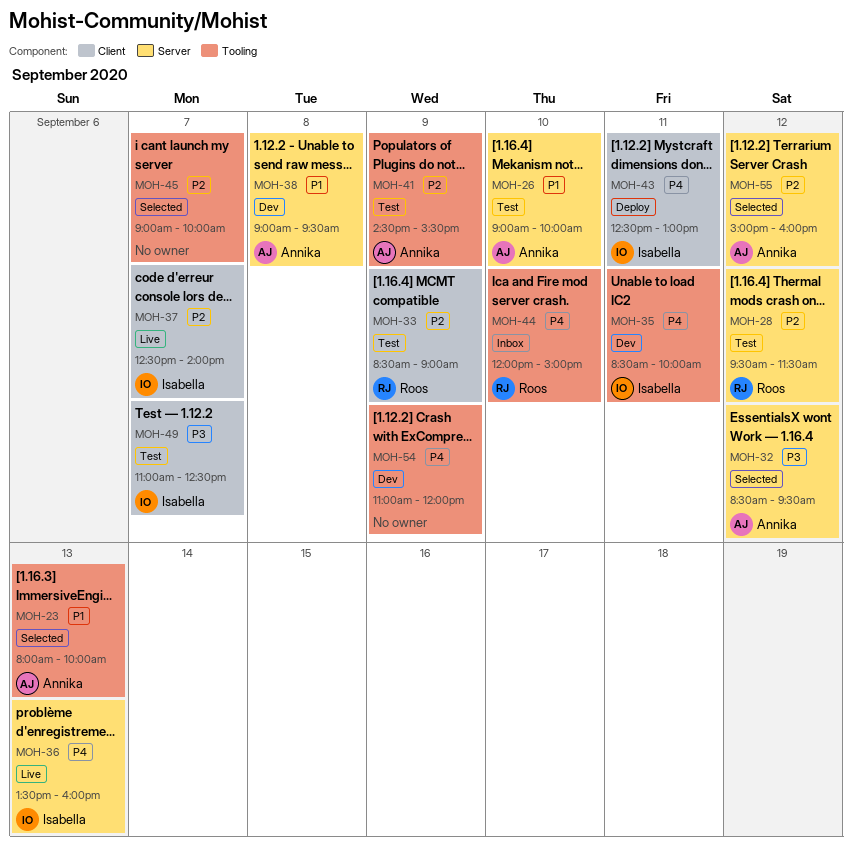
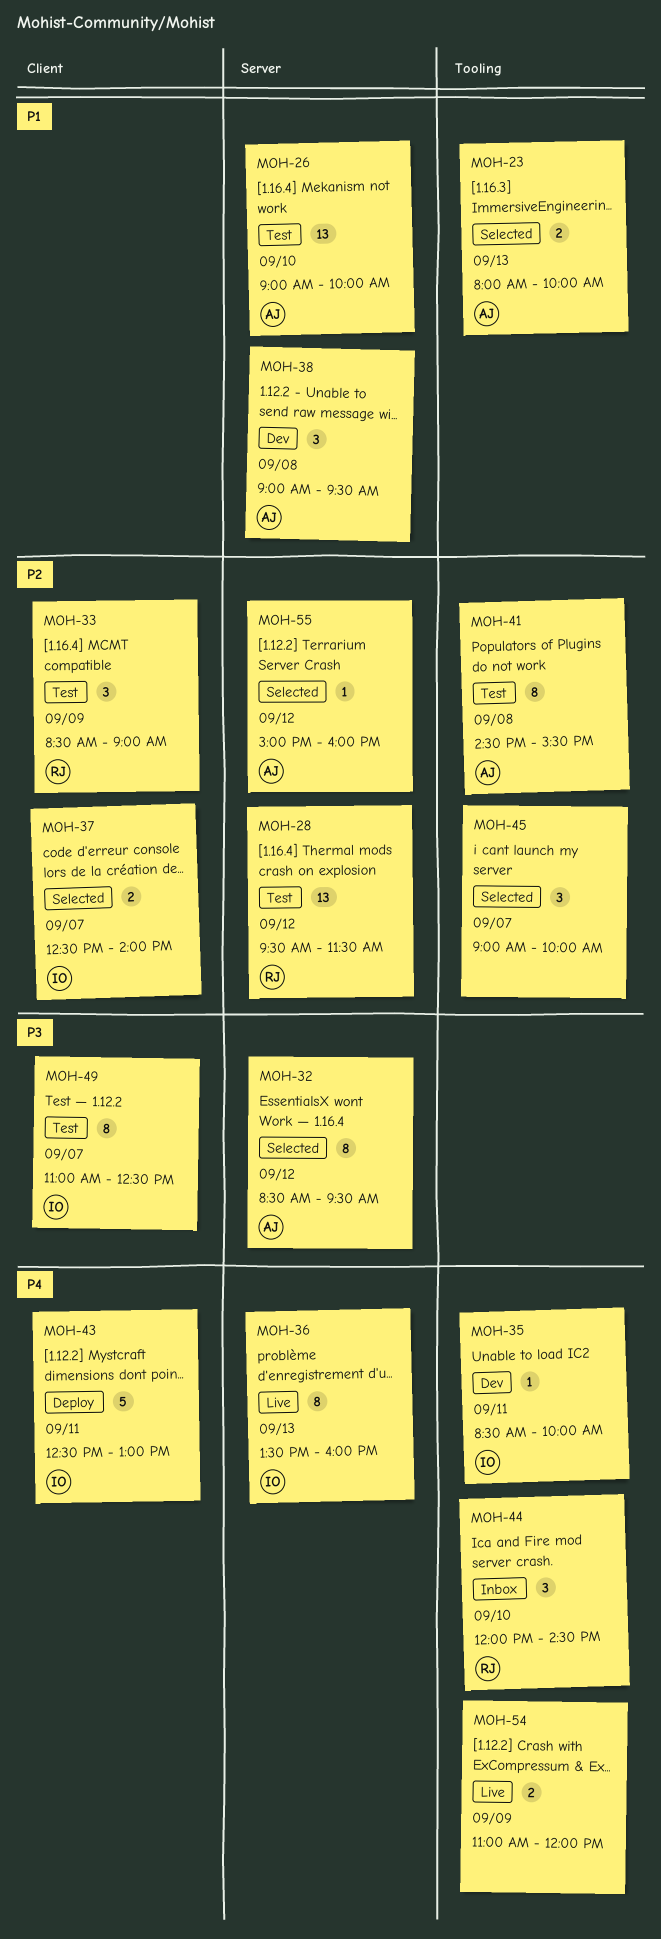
MOH-37, status: Live -> Selected
MOH-41, day: Sep 9 -> Sep 8
MOH-44, ends: 15:00 -> 14:30
MOH-54, status: Dev -> Live

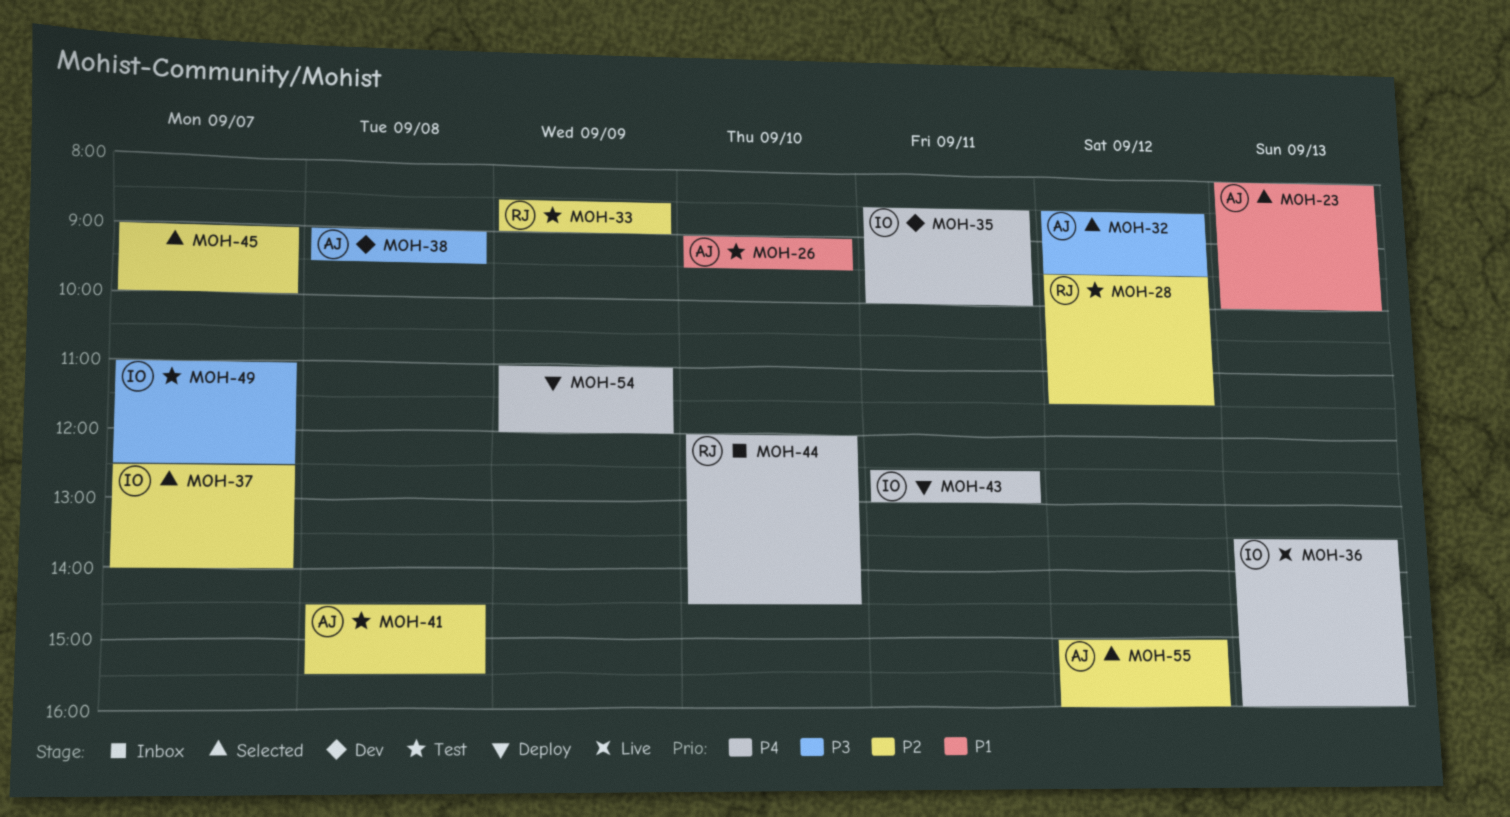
MOH-26, ends: 10:00 -> 09:30
MOH-38, priority: P1 -> P3
MOH-54, status: Live -> Deploy

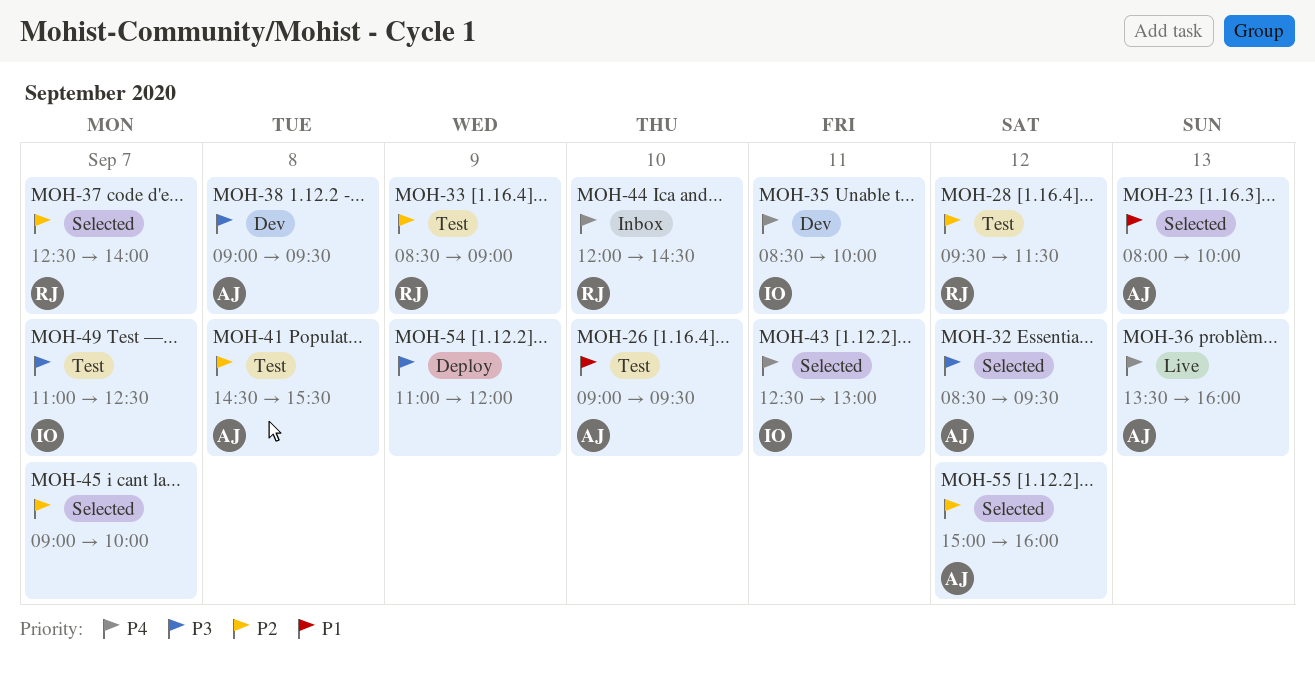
MOH-36, owner: IO -> AJ
MOH-37, owner: IO -> RJ
MOH-43, status: Deploy -> Selected
MOH-54, priority: P4 -> P3

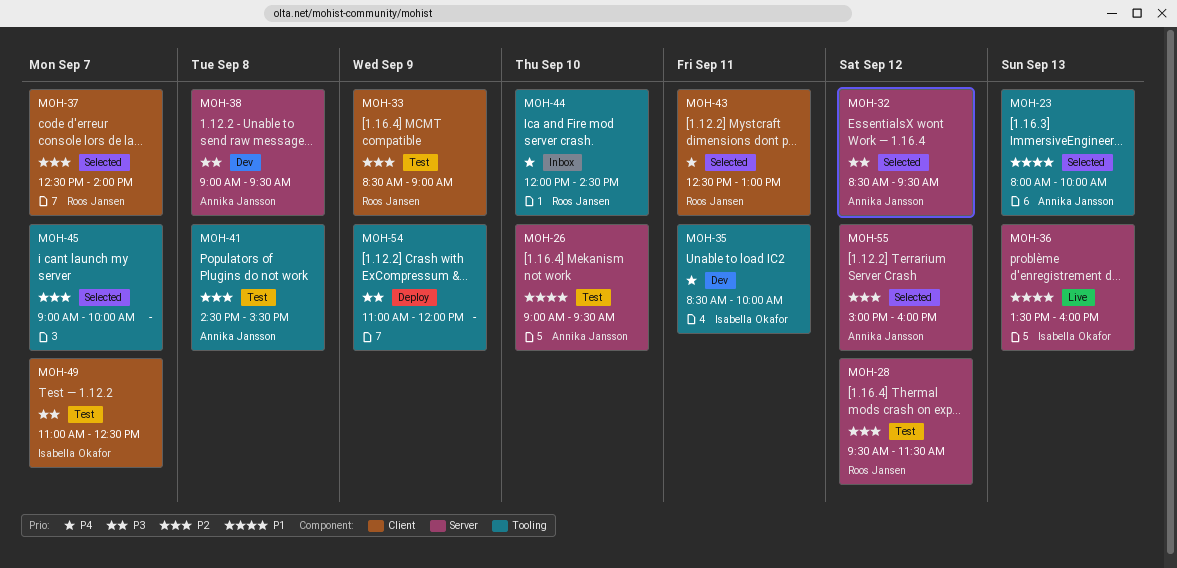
MOH-36, owner: Annika Jansson -> Isabella Okafor
MOH-36, priority: P4 -> P1
MOH-43, owner: Isabella Okafor -> Roos Jansen

